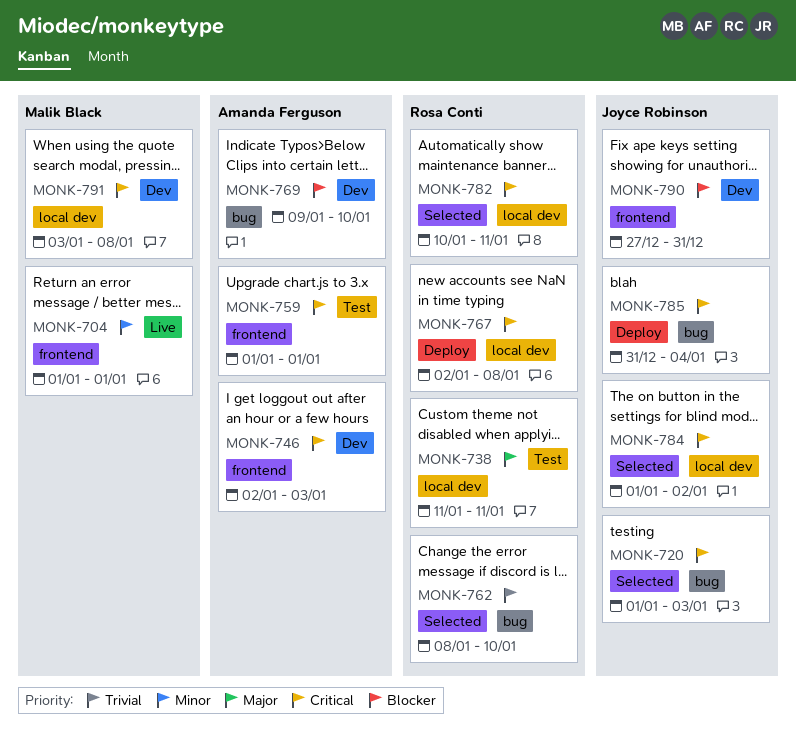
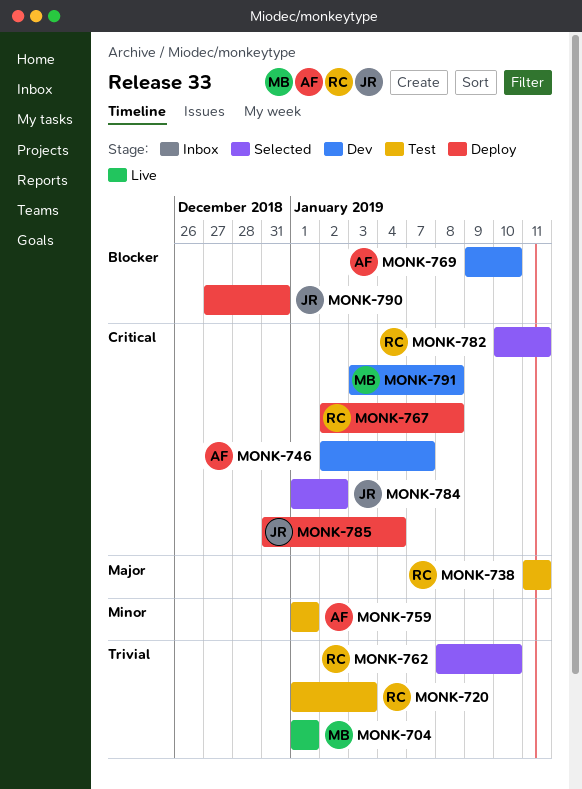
MONK-704, priority: Minor -> Trivial
MONK-720, status: Selected -> Test
MONK-720, owner: Joyce Robinson -> Rosa Conti
MONK-720, priority: Critical -> Trivial
MONK-746, due: Jan 3 -> Jan 7
MONK-759, priority: Critical -> Minor
MONK-790, status: Dev -> Deploy

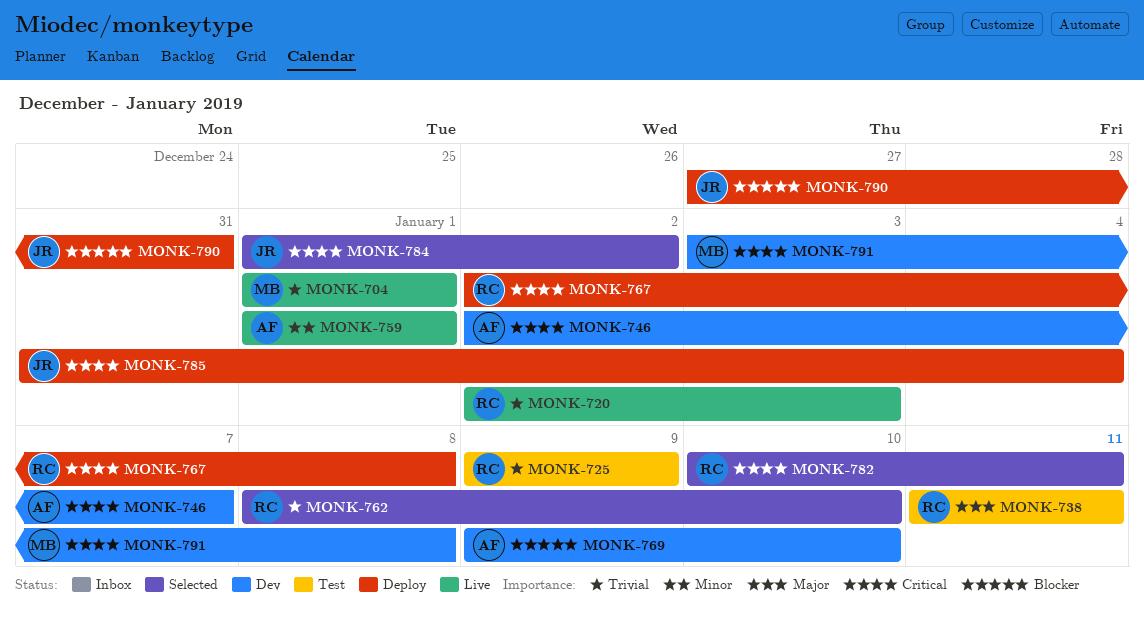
MONK-720, status: Test -> Live
MONK-720, start: Jan 1 -> Jan 2
MONK-725: none -> present
MONK-759, status: Test -> Live

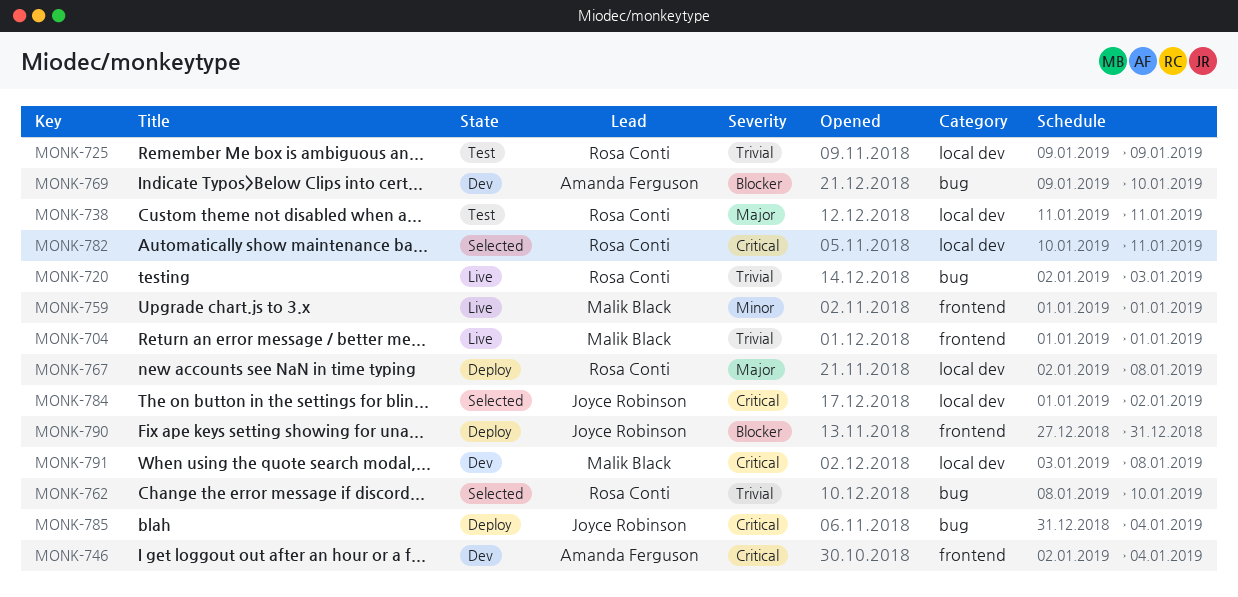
MONK-746, due: Jan 7 -> Jan 4
MONK-759, owner: Amanda Ferguson -> Malik Black
MONK-767, priority: Critical -> Major

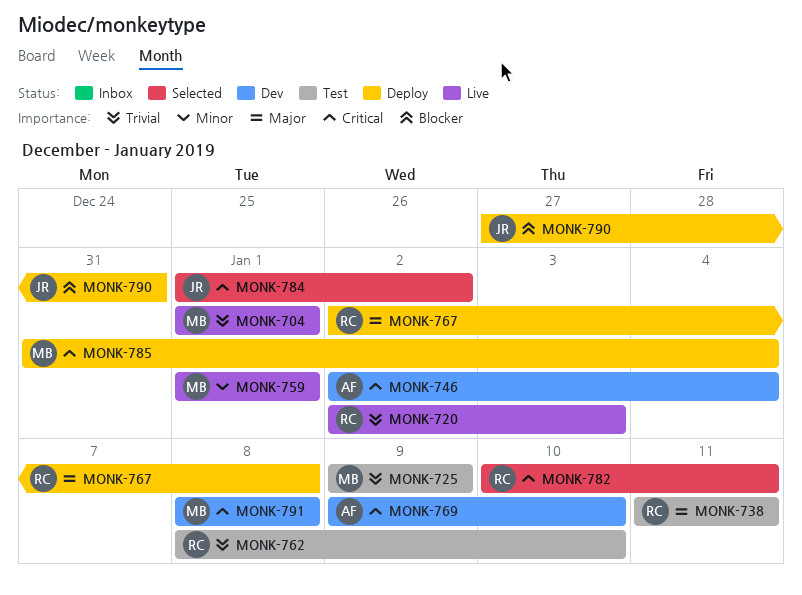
MONK-725, owner: Rosa Conti -> Malik Black
MONK-762, status: Selected -> Test
MONK-769, priority: Blocker -> Critical
MONK-785, owner: Joyce Robinson -> Malik Black
MONK-791, start: Jan 3 -> Jan 8

